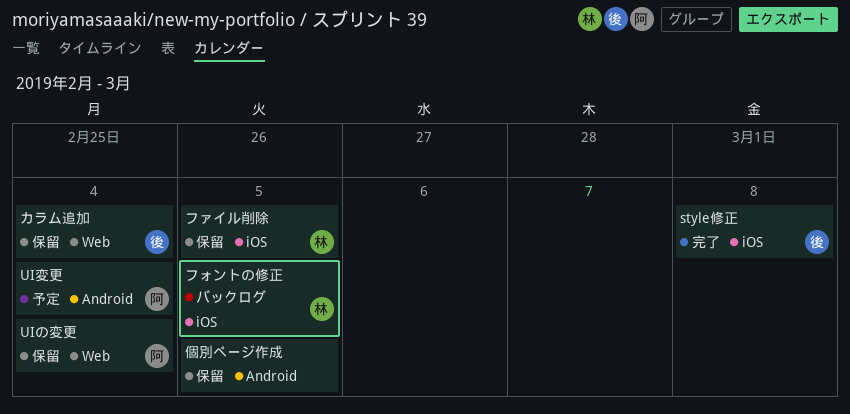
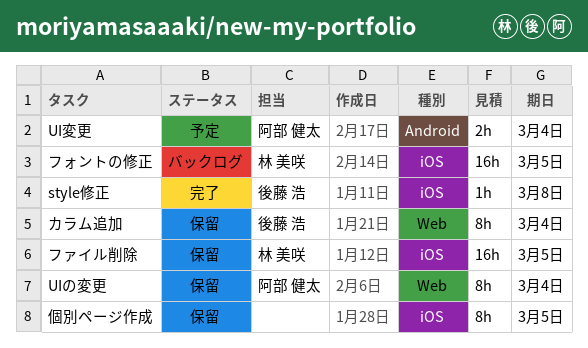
個別ページ作成, label: Android -> iOS

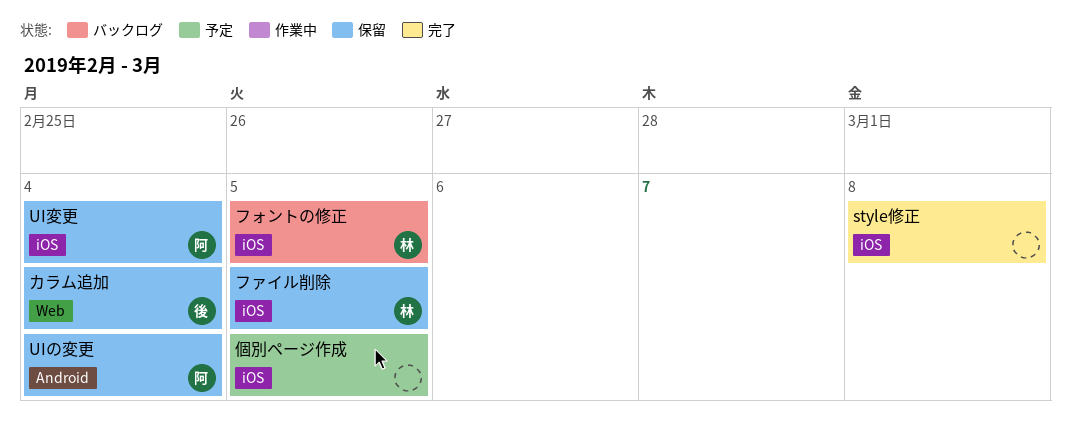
style修正, owner: 後藤 浩 -> none
UIの変更, label: Web -> Android
UI変更, status: 予定 -> 保留
UI変更, label: Android -> iOS
個別ページ作成, status: 保留 -> 予定

